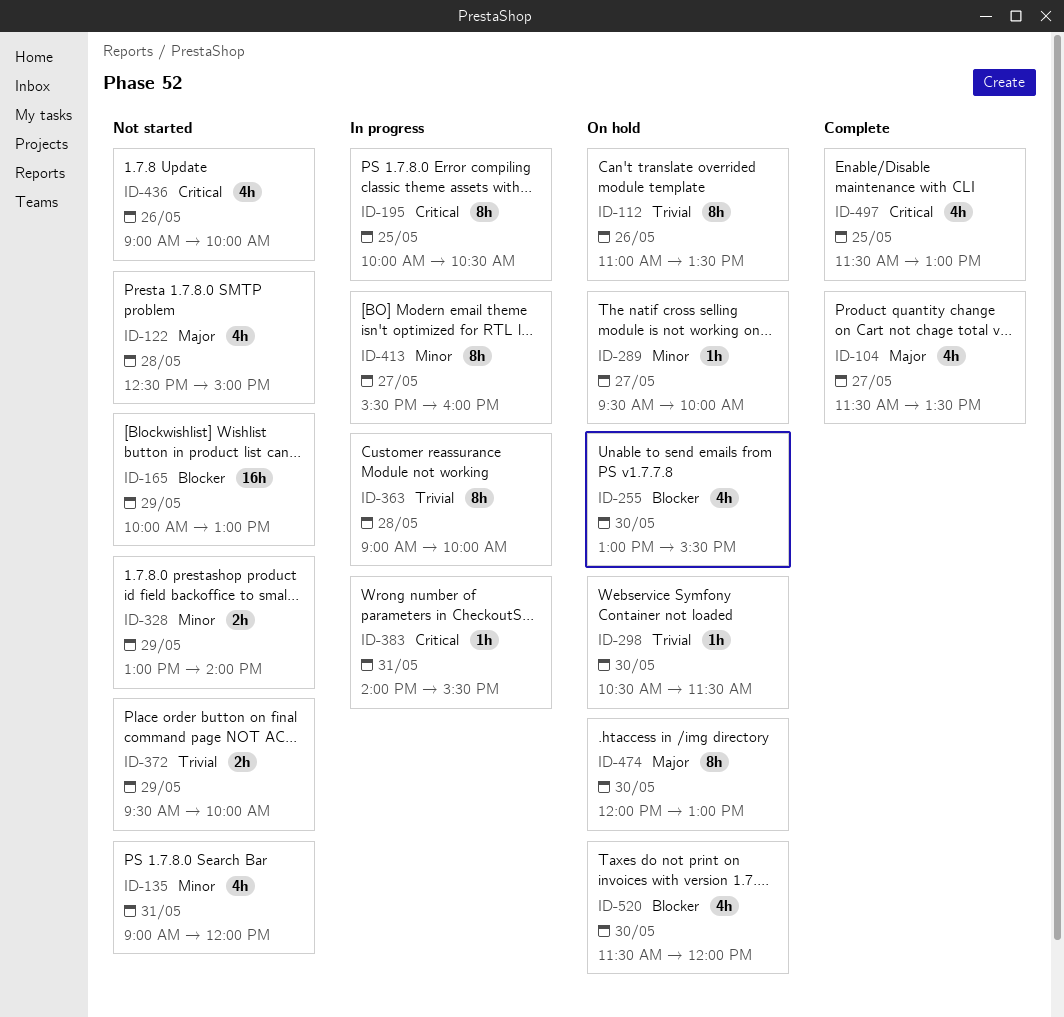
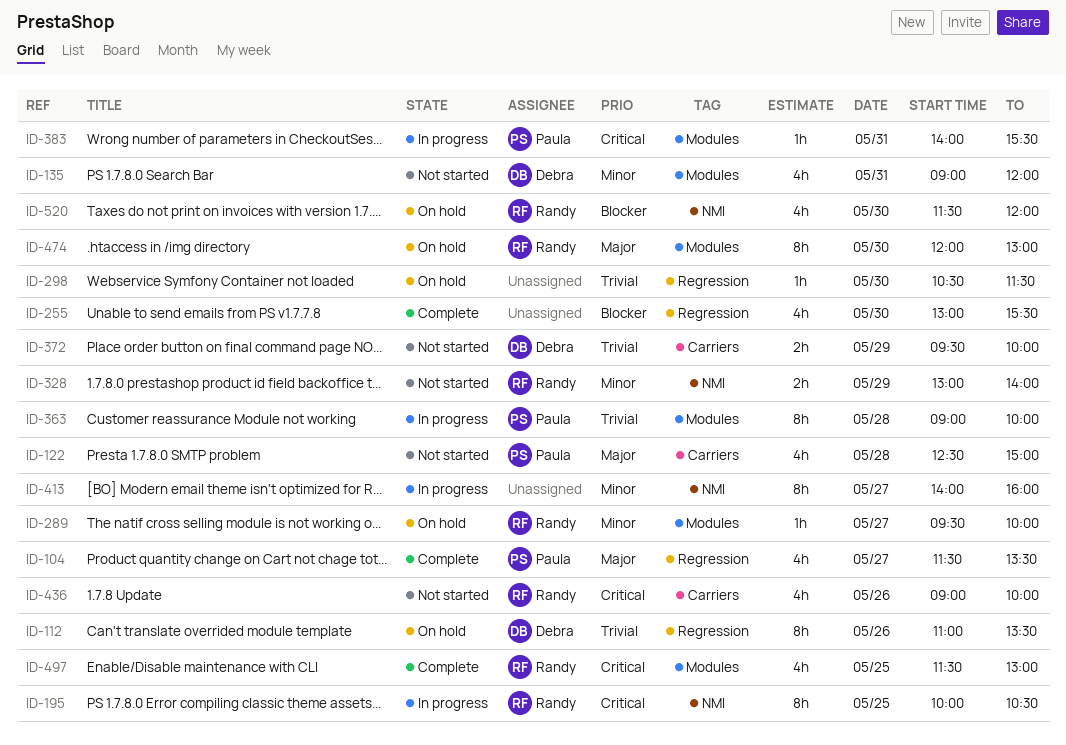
ID-165: present -> none
ID-255, status: On hold -> Complete
ID-413, begins: 15:30 -> 14:00

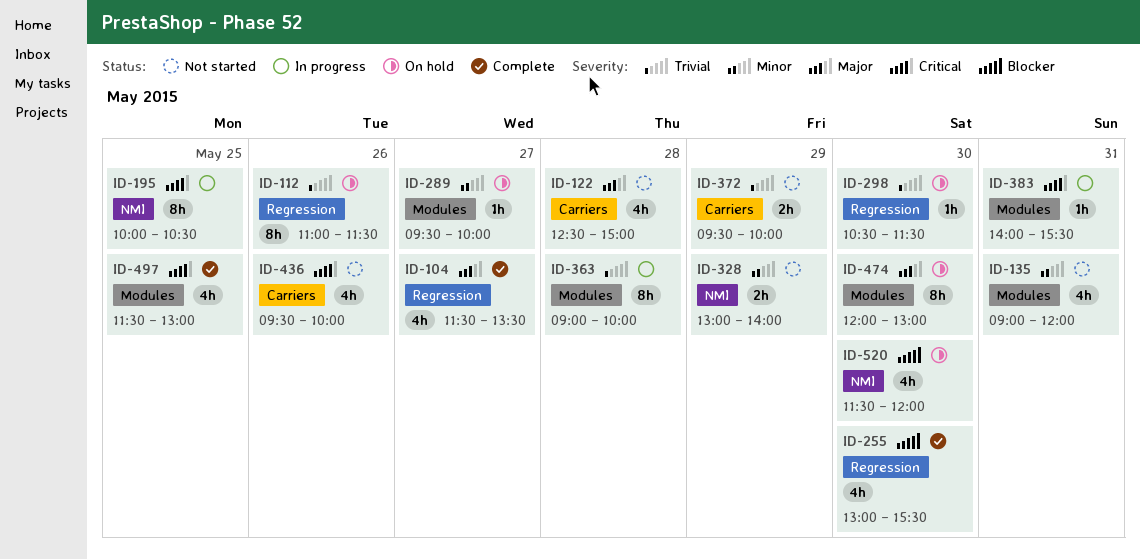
ID-112, ends: 13:30 -> 11:30
ID-413: present -> none
ID-436, begins: 09:00 -> 09:30

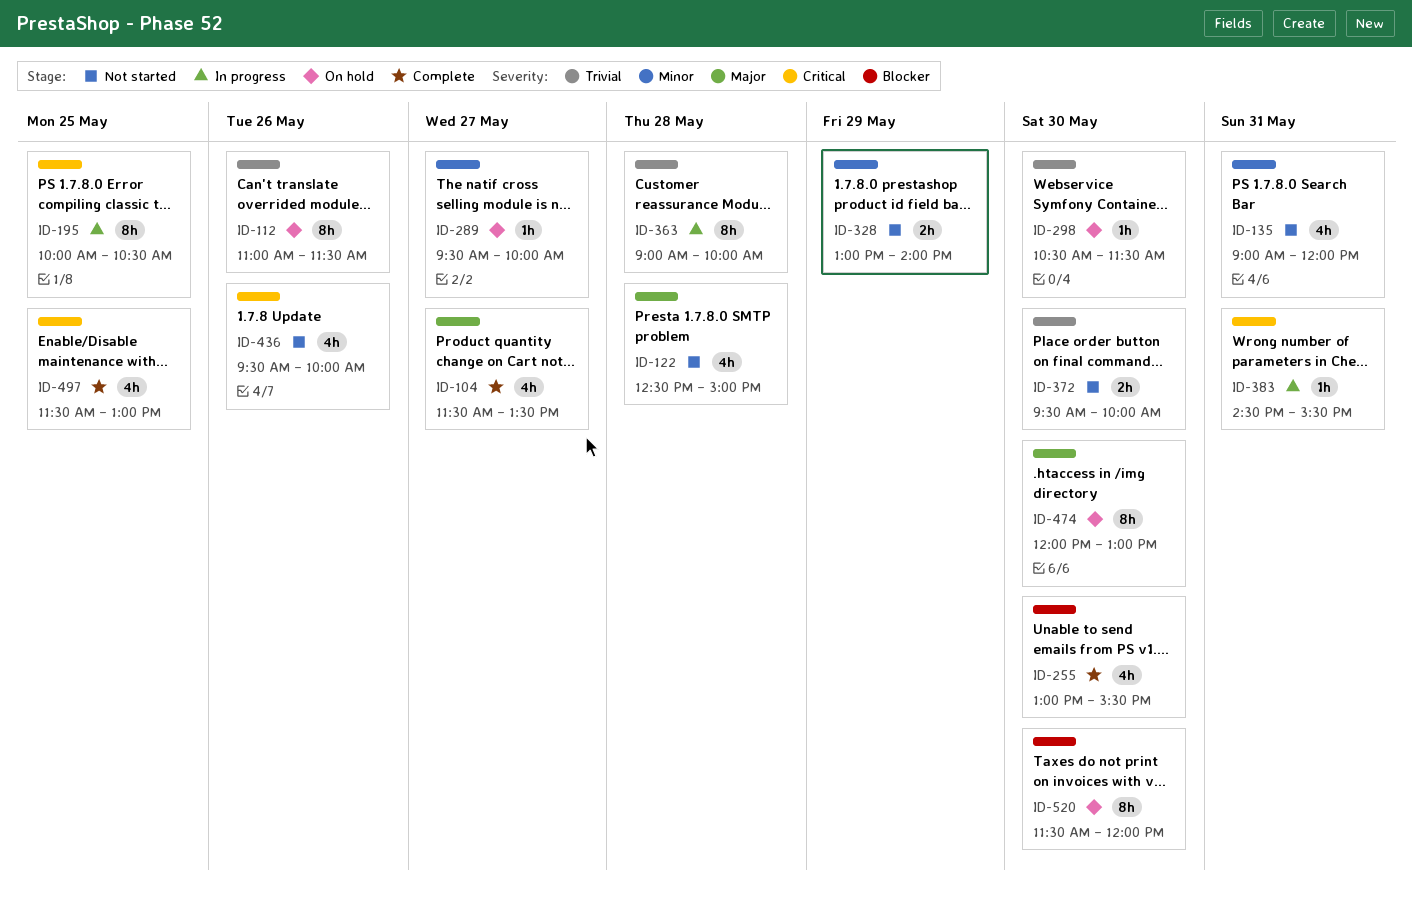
ID-372, day: May 29 -> May 30
ID-383, begins: 14:00 -> 14:30
ID-520, estimate: 4h -> 8h

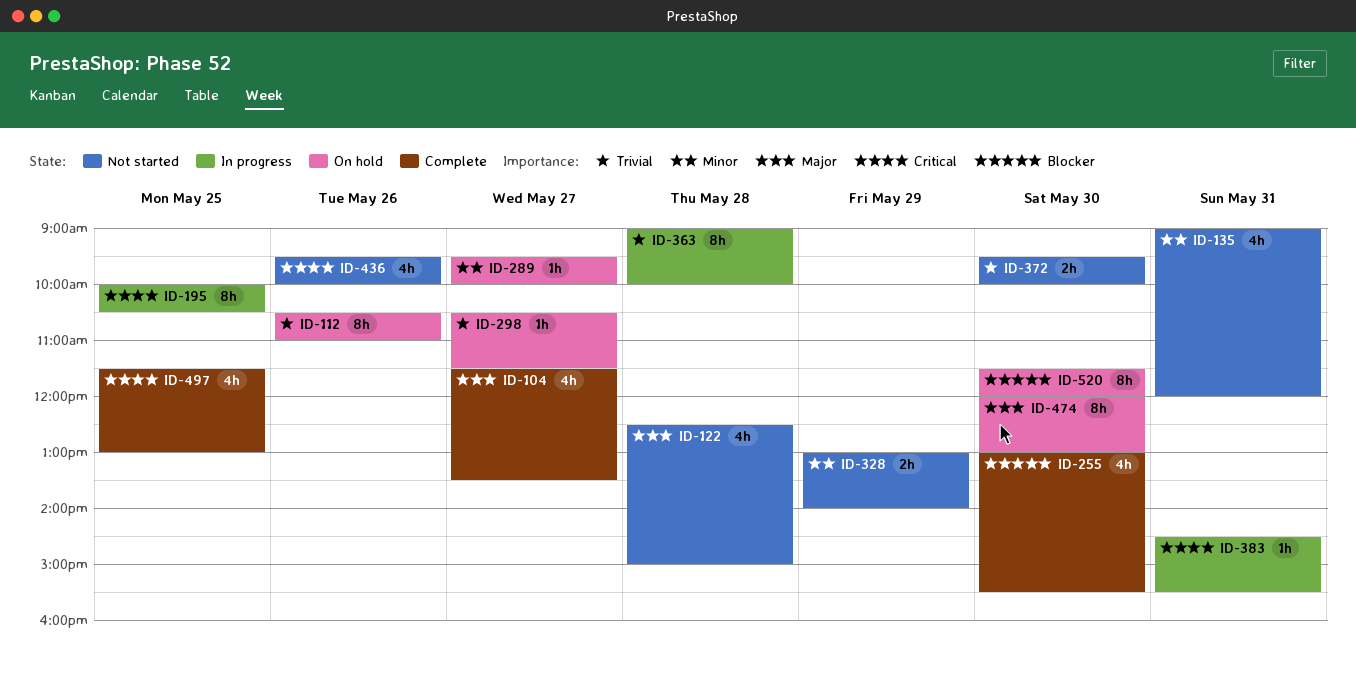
ID-112, begins: 11:00 -> 10:30
ID-112, ends: 11:30 -> 11:00
ID-298, day: May 30 -> May 27

